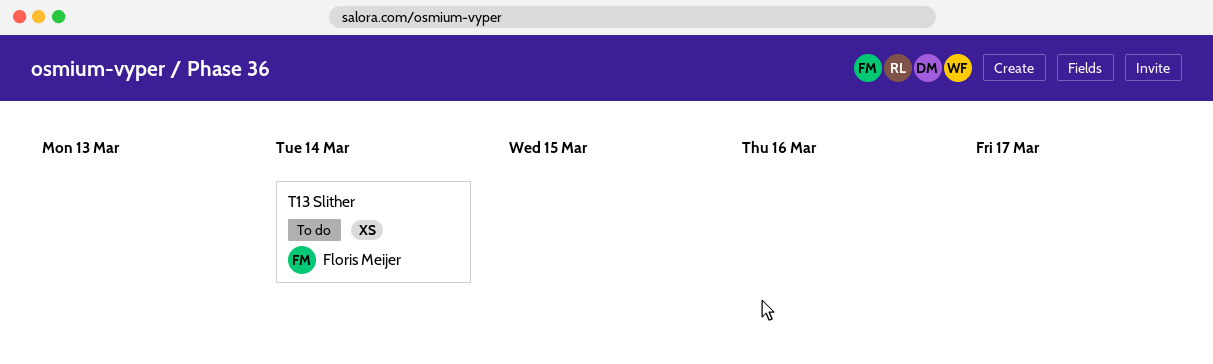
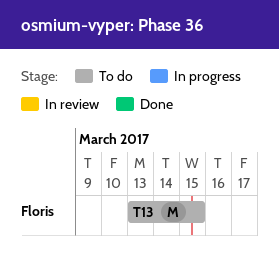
T13, estimate: XS -> M
T13, due: Mar 14 -> Mar 15

